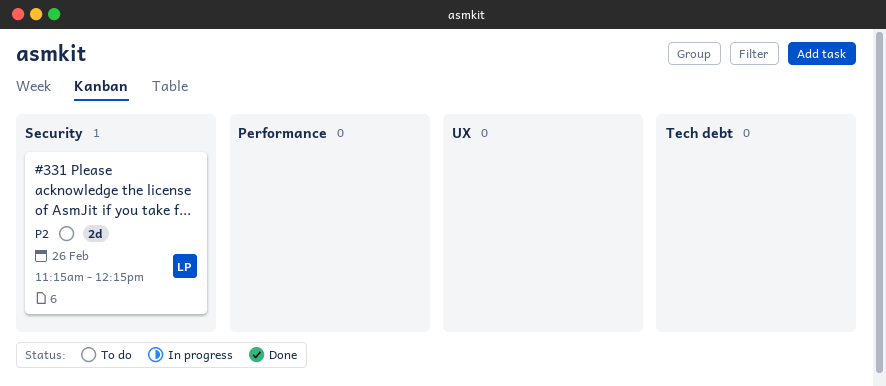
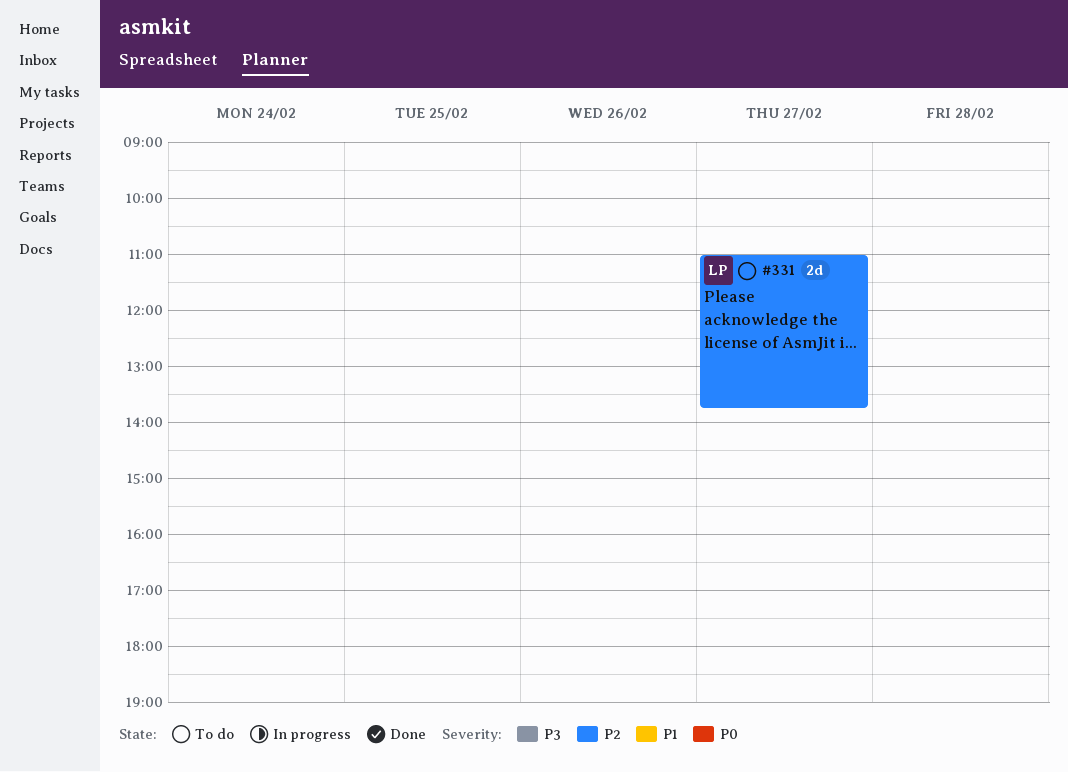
#331, day: Feb 26 -> Feb 27
#331, begins: 11:15 -> 11:00
#331, ends: 12:15 -> 13:45

